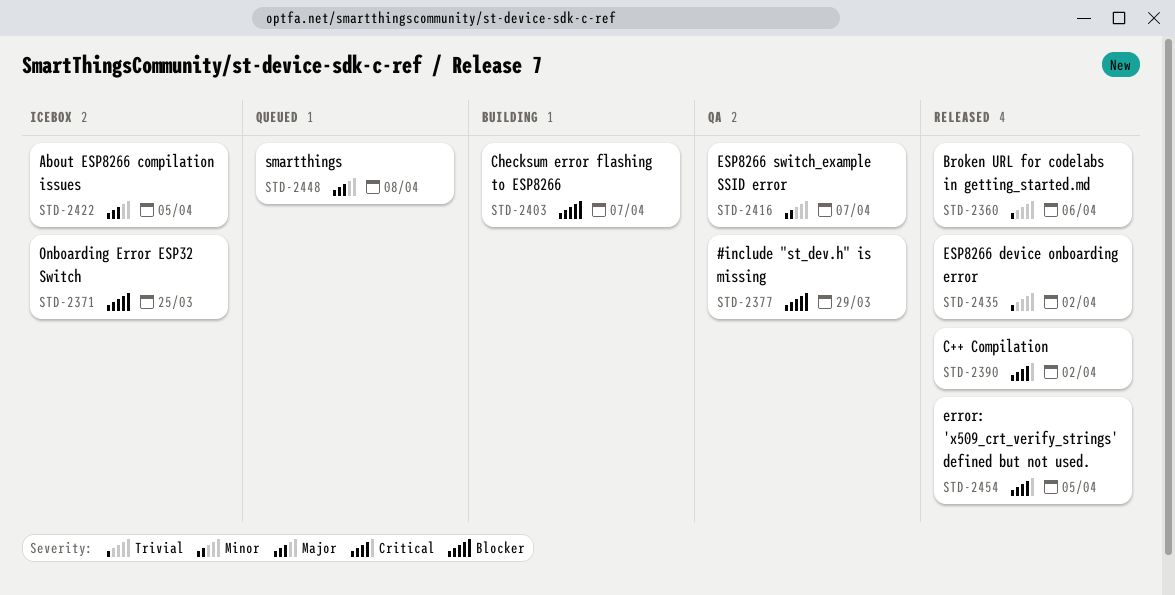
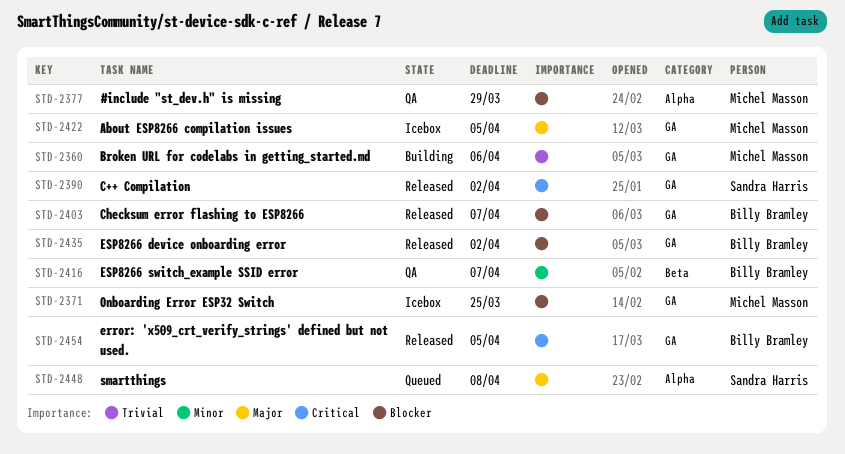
STD-2360, status: Released -> Building
STD-2403, status: Building -> Released
STD-2435, priority: Trivial -> Blocker

